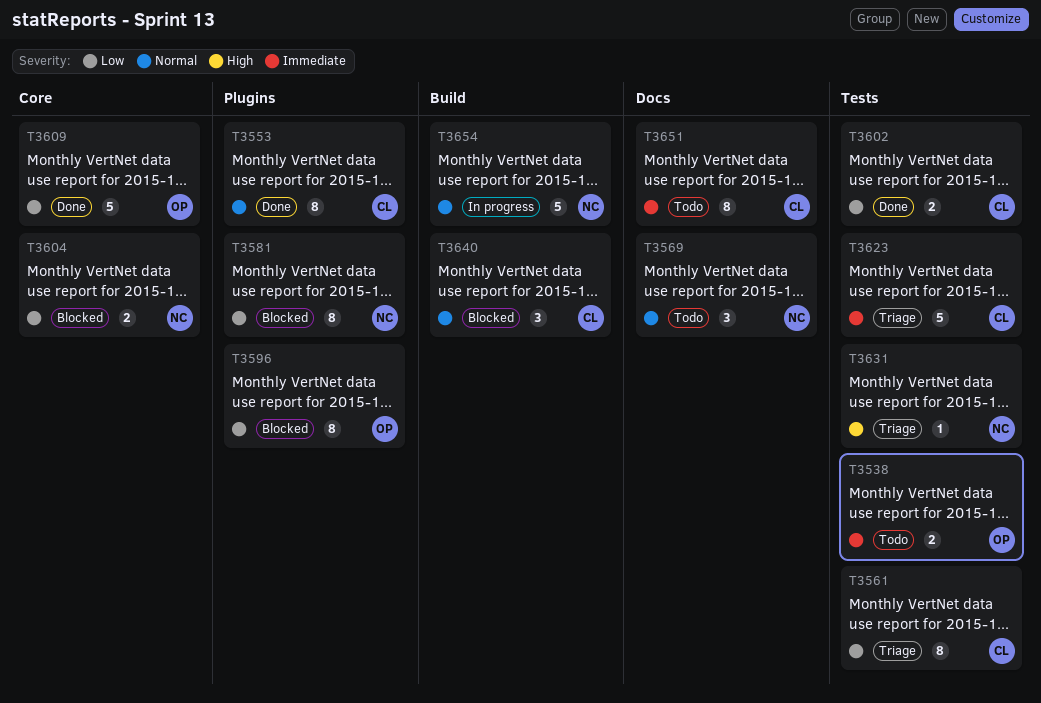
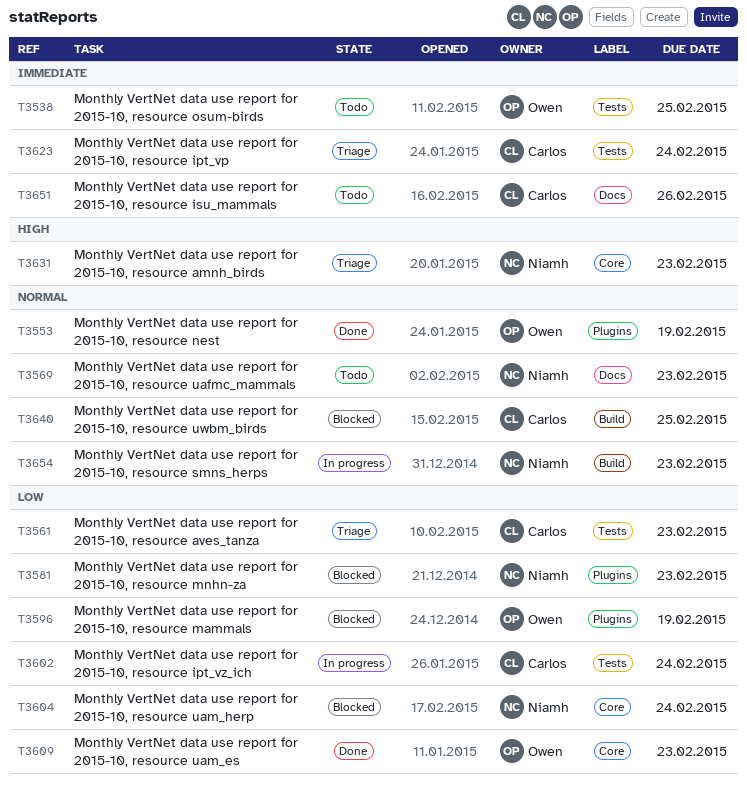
T3553, owner: Carlos -> Owen
T3602, status: Done -> In progress
T3631, label: Tests -> Core

